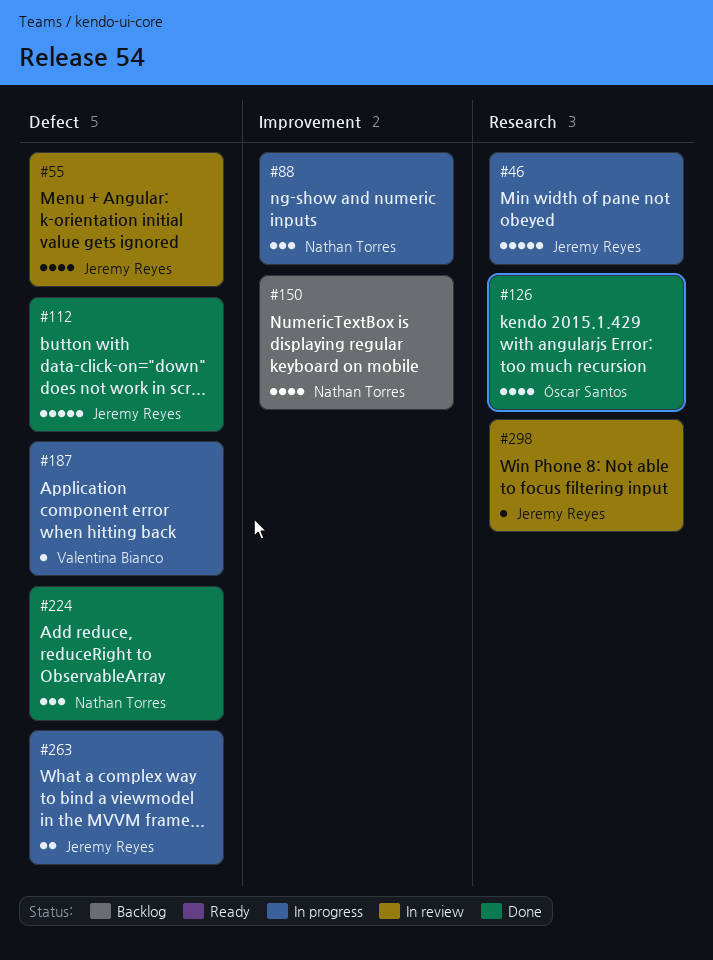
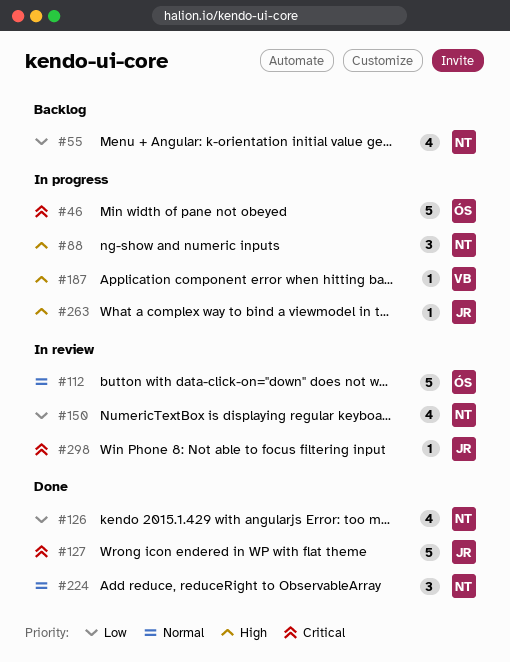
#46, owner: Jeremy Reyes -> Óscar Santos
#55, status: In review -> Backlog
#55, owner: Jeremy Reyes -> Nathan Torres
#112, status: Done -> In review
#112, owner: Jeremy Reyes -> Óscar Santos
#126, owner: Óscar Santos -> Nathan Torres
#127: none -> present
#150, status: Backlog -> In review
#263, estimate: 2 -> 1

